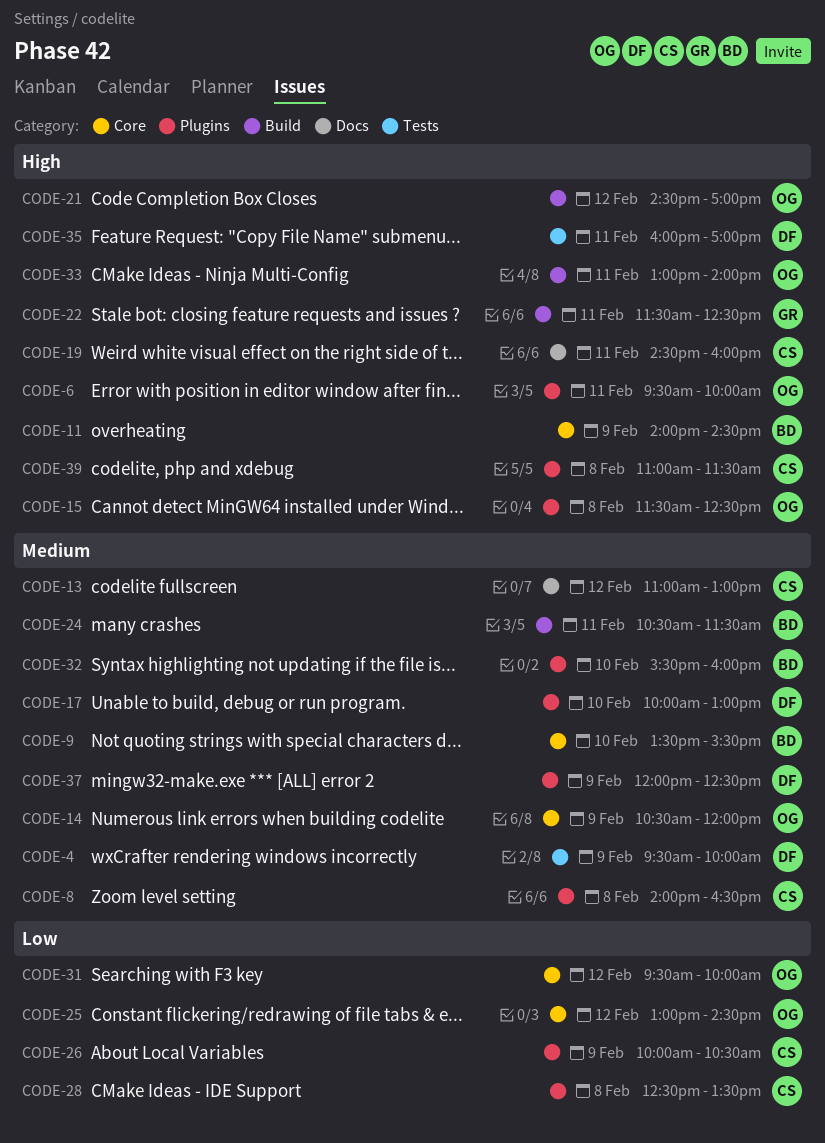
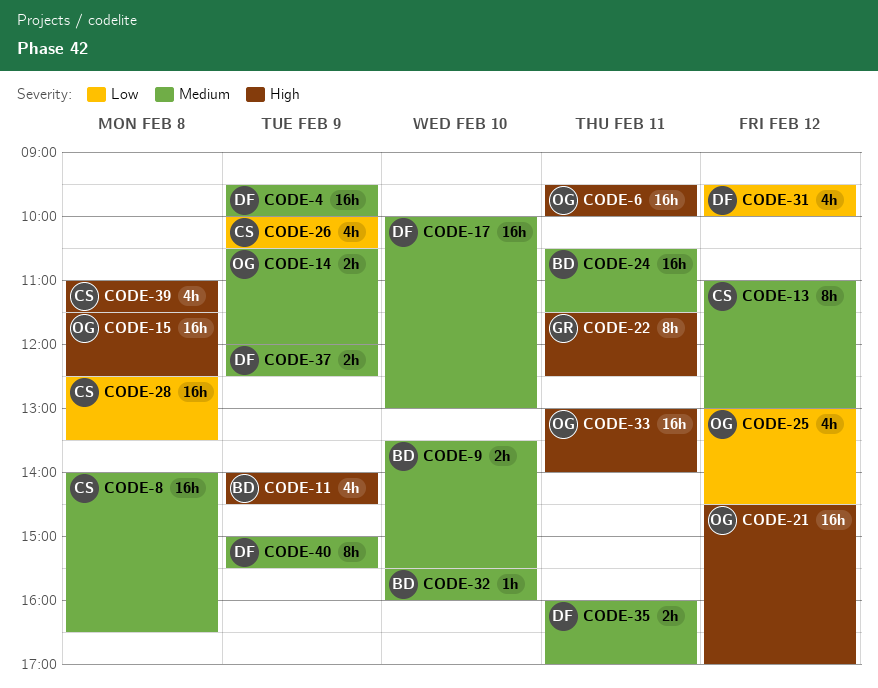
CODE-19: present -> none
CODE-31, owner: OG -> DF
CODE-35, priority: High -> Medium
CODE-40: none -> present

